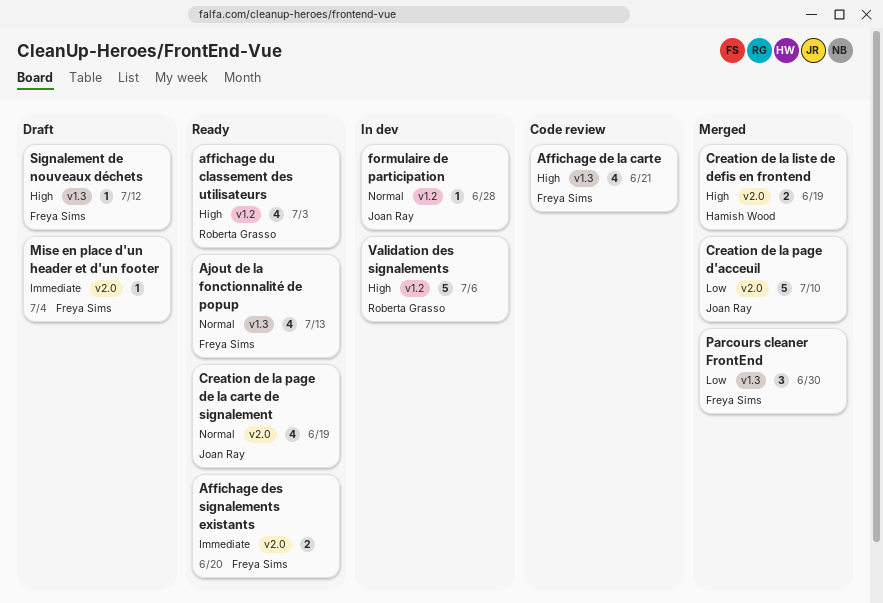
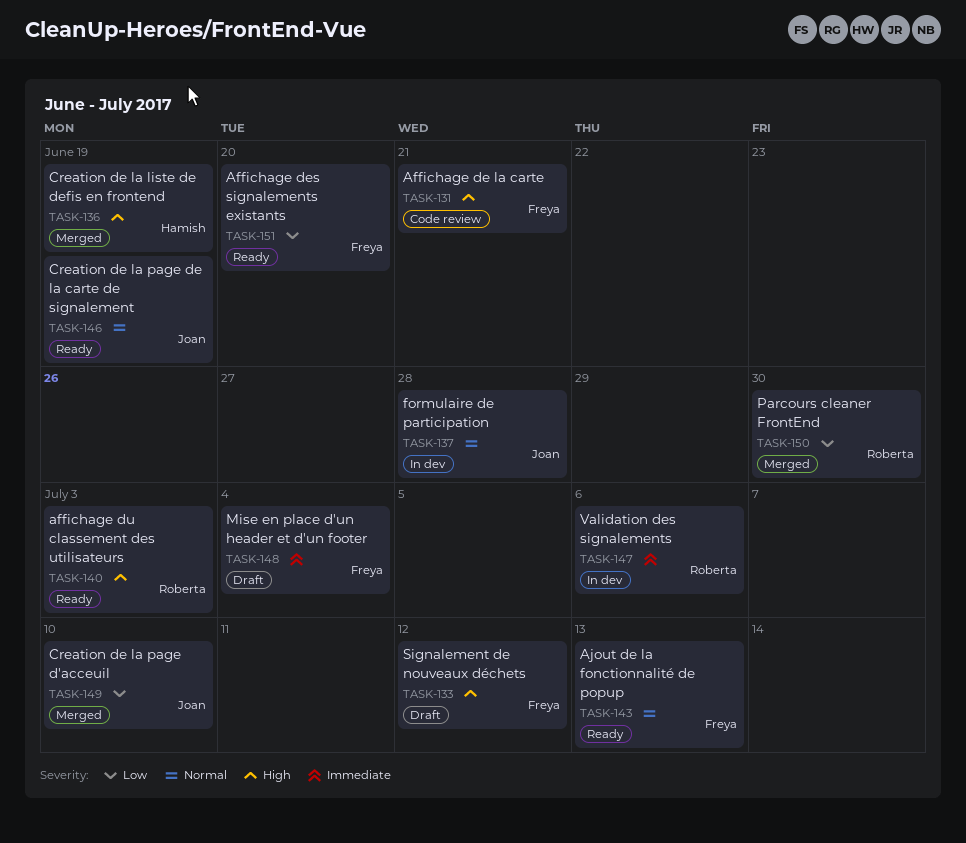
Affichage des signalements existants, priority: Immediate -> Low
Parcours cleaner FrontEnd, owner: Freya Sims -> Roberta Grasso
Validation des signalements, priority: High -> Immediate

